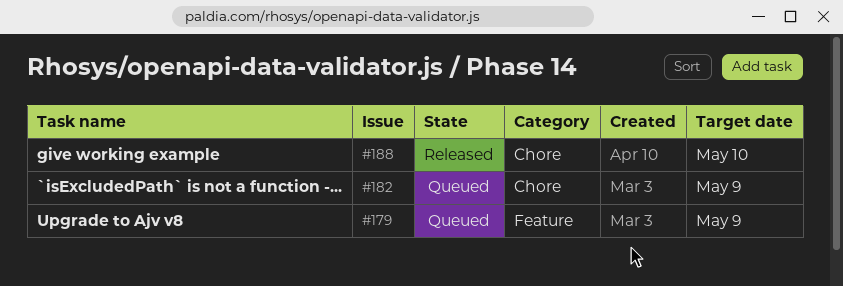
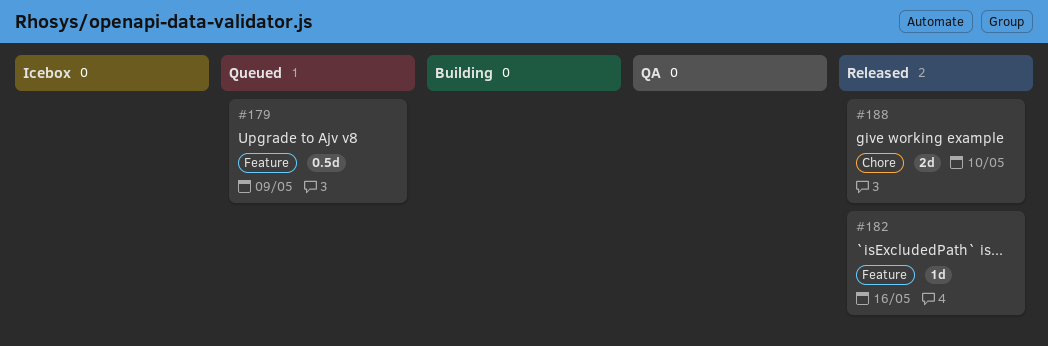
#182, status: Queued -> Released
#182, label: Chore -> Feature
#182, due: May 9 -> May 16

